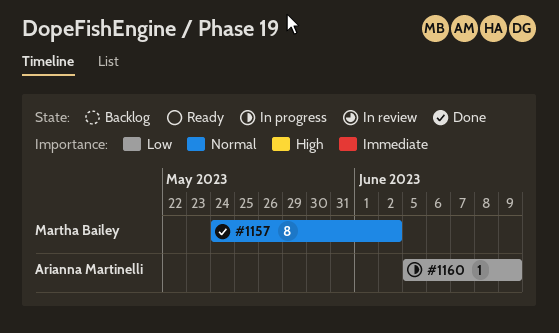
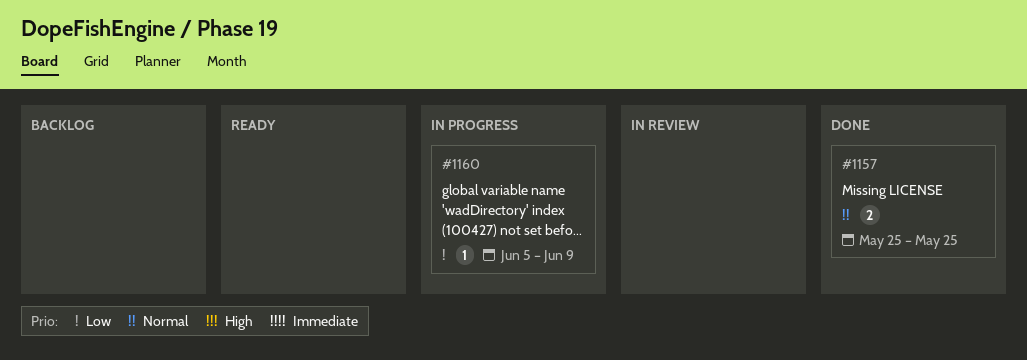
#1157, estimate: 8 -> 2
#1157, start: May 24 -> May 25
#1157, due: Jun 2 -> May 25

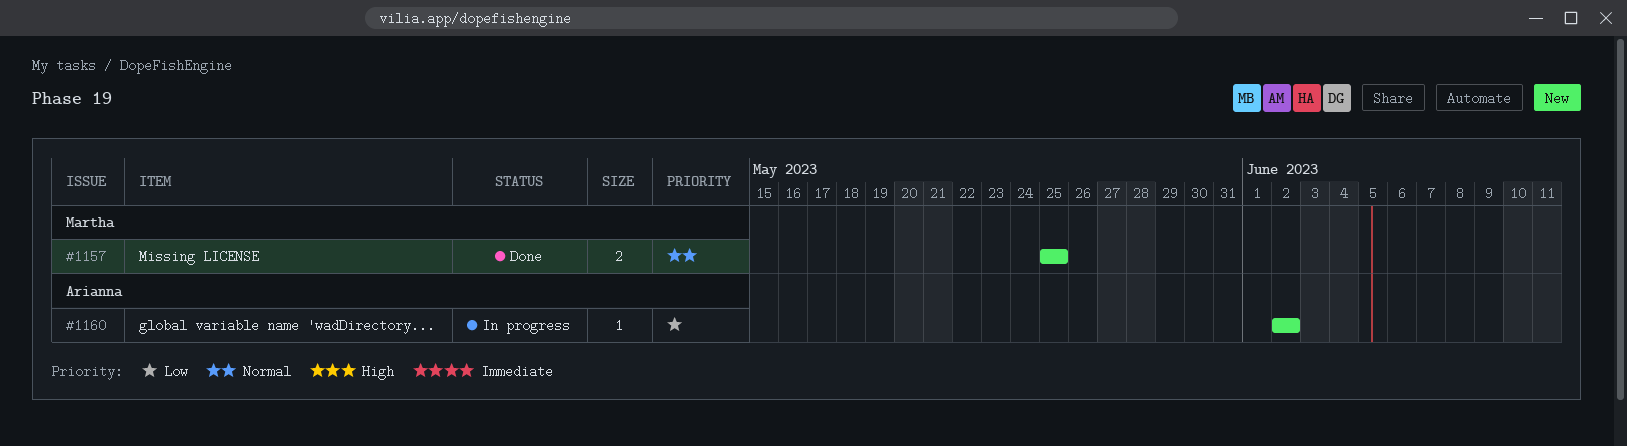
#1160, start: Jun 5 -> Jun 2
#1160, due: Jun 9 -> Jun 2

